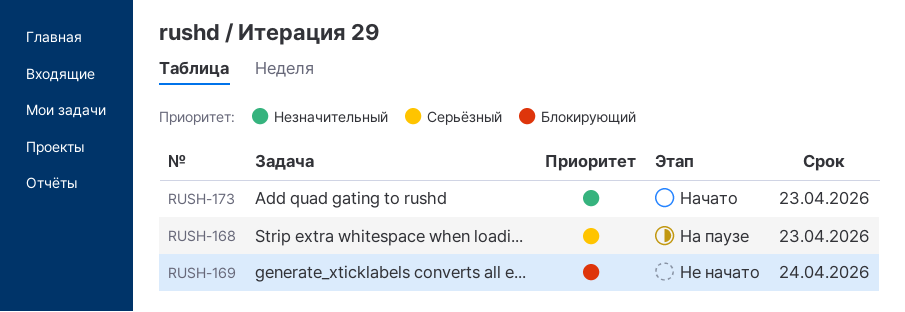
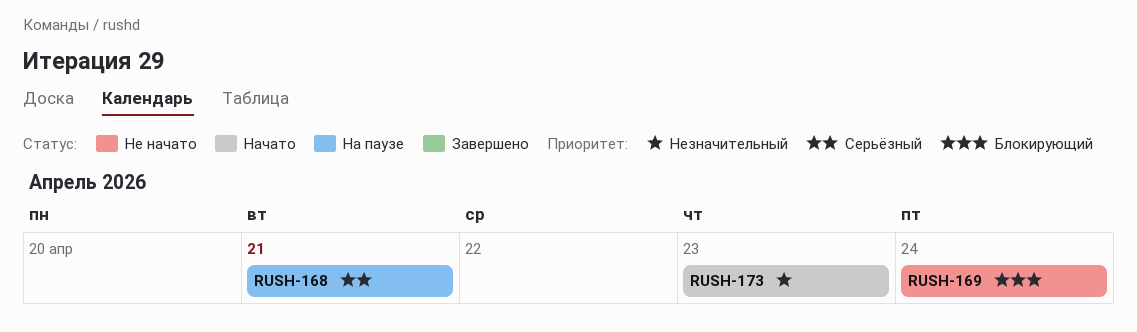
RUSH-168, due: Apr 23 -> Apr 21

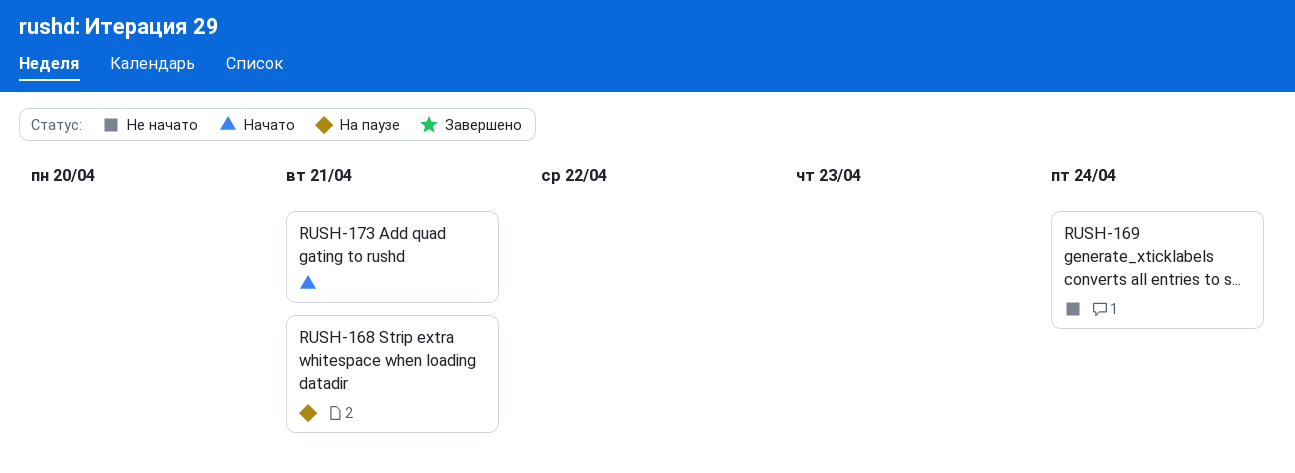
RUSH-173, due: Apr 23 -> Apr 21

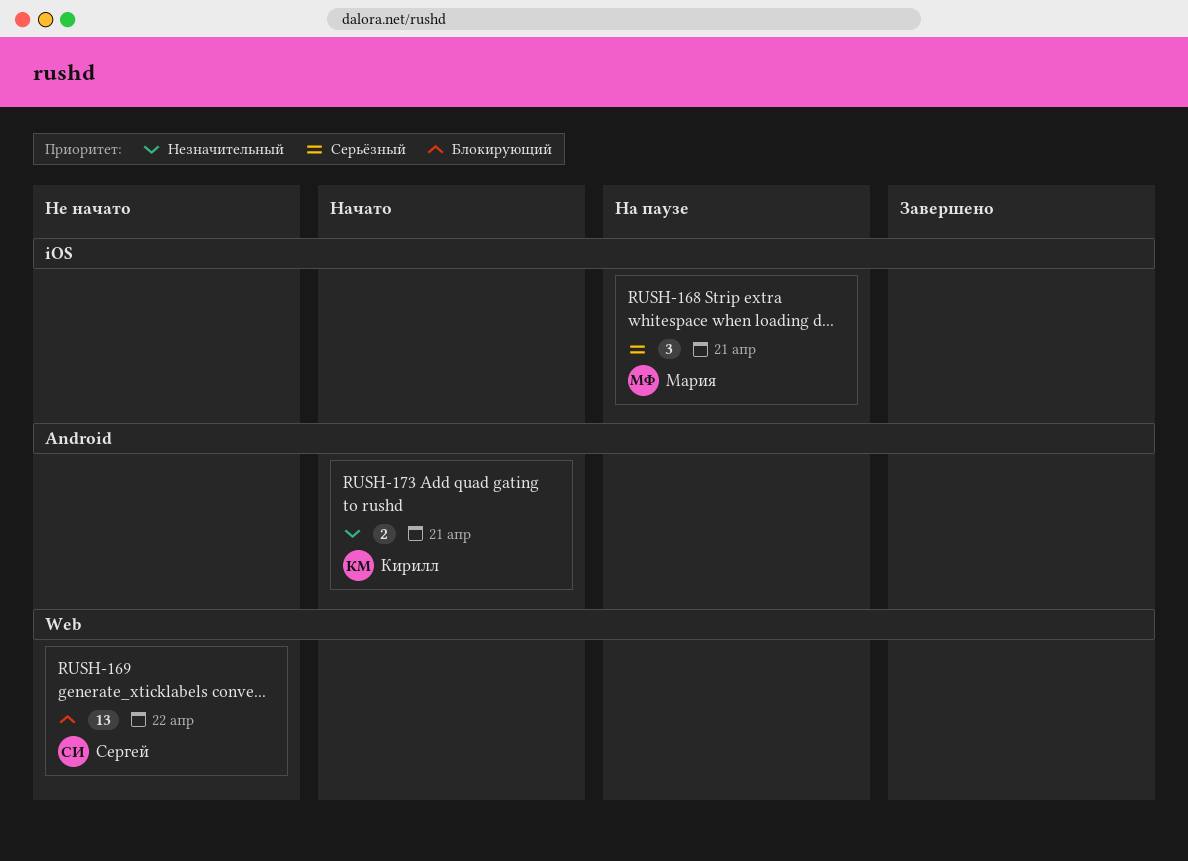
RUSH-169, due: Apr 24 -> Apr 22

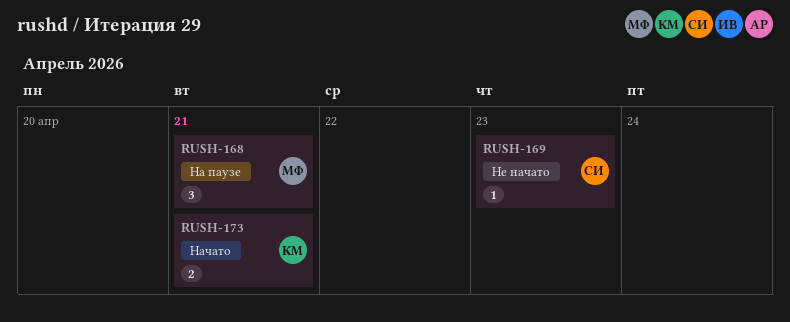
RUSH-169, estimate: 13 -> 1
RUSH-169, due: Apr 22 -> Apr 23

